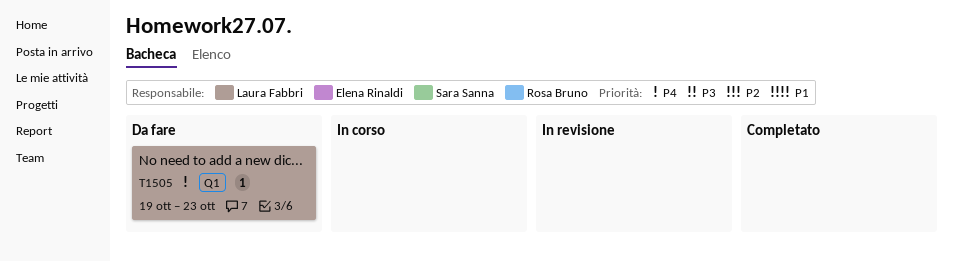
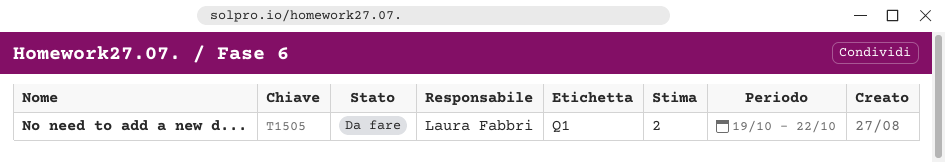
T1505, estimate: 1 -> 2
T1505, due: Oct 23 -> Oct 22

